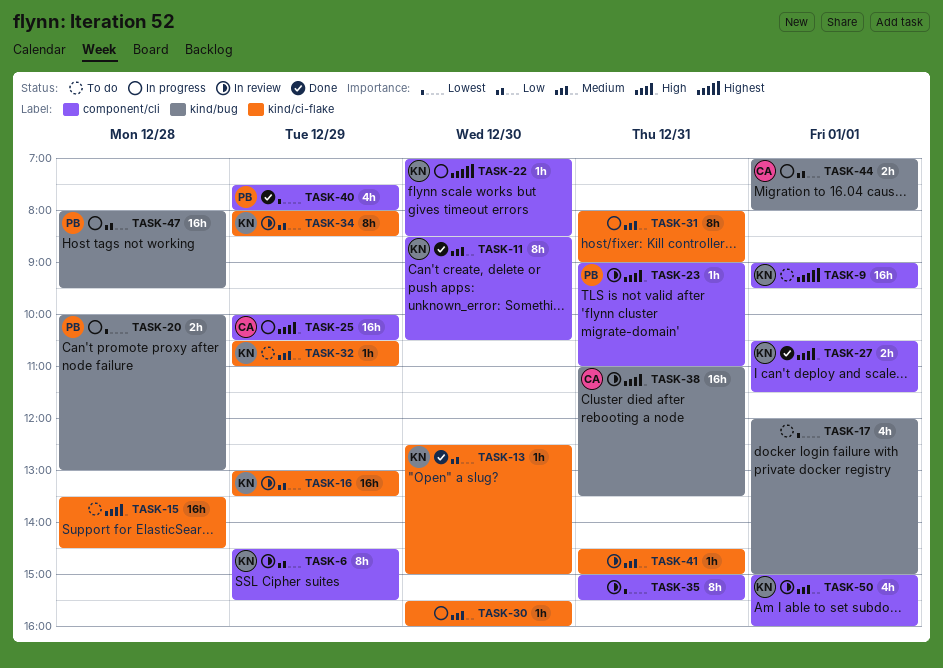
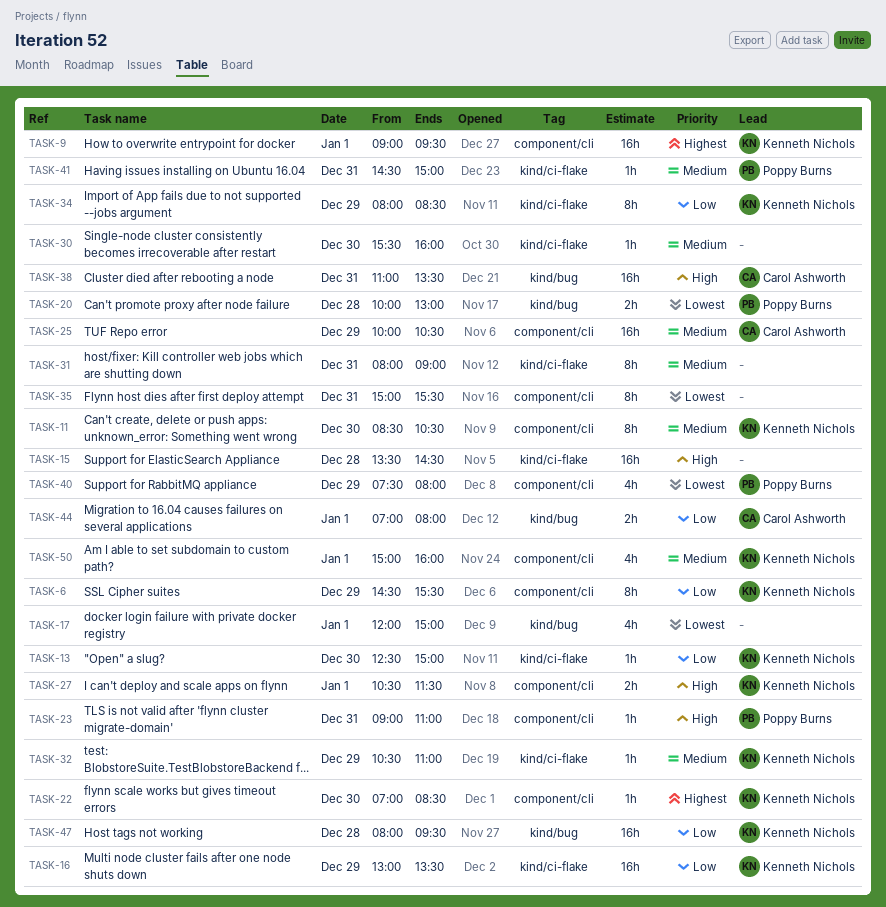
TASK-25, priority: High -> Medium
TASK-41, owner: none -> Poppy Burns
TASK-47, owner: Poppy Burns -> Kenneth Nichols

